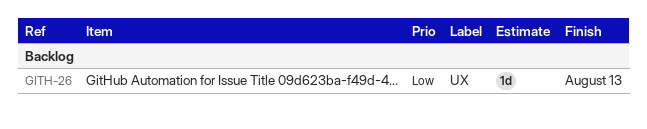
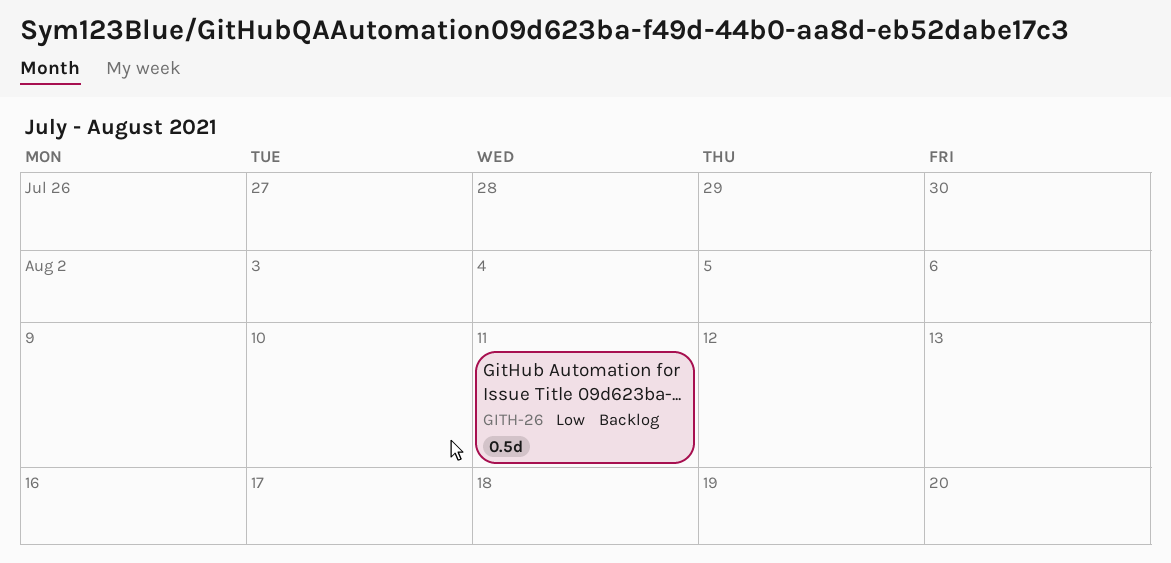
GITH-26, estimate: 1d -> 0.5d
GITH-26, due: Aug 13 -> Aug 11

